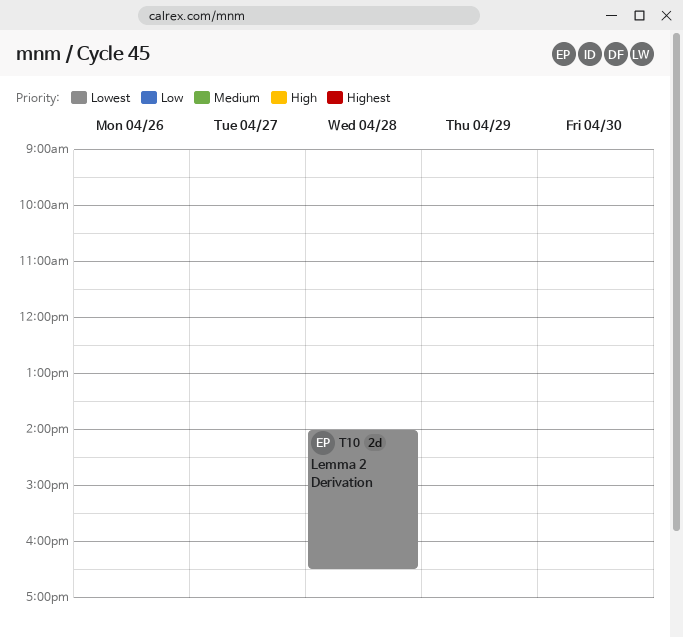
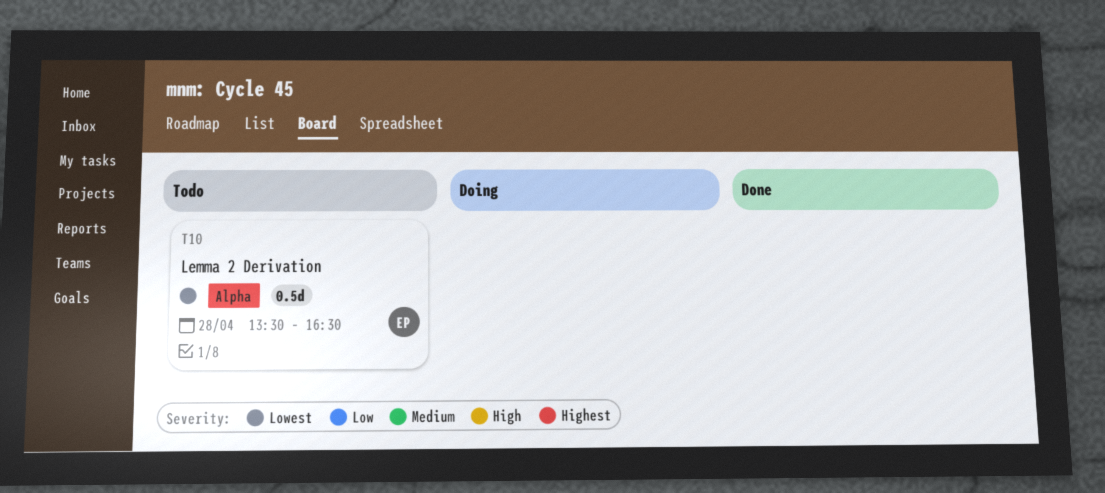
T10, estimate: 2d -> 0.5d
T10, begins: 14:00 -> 13:30

